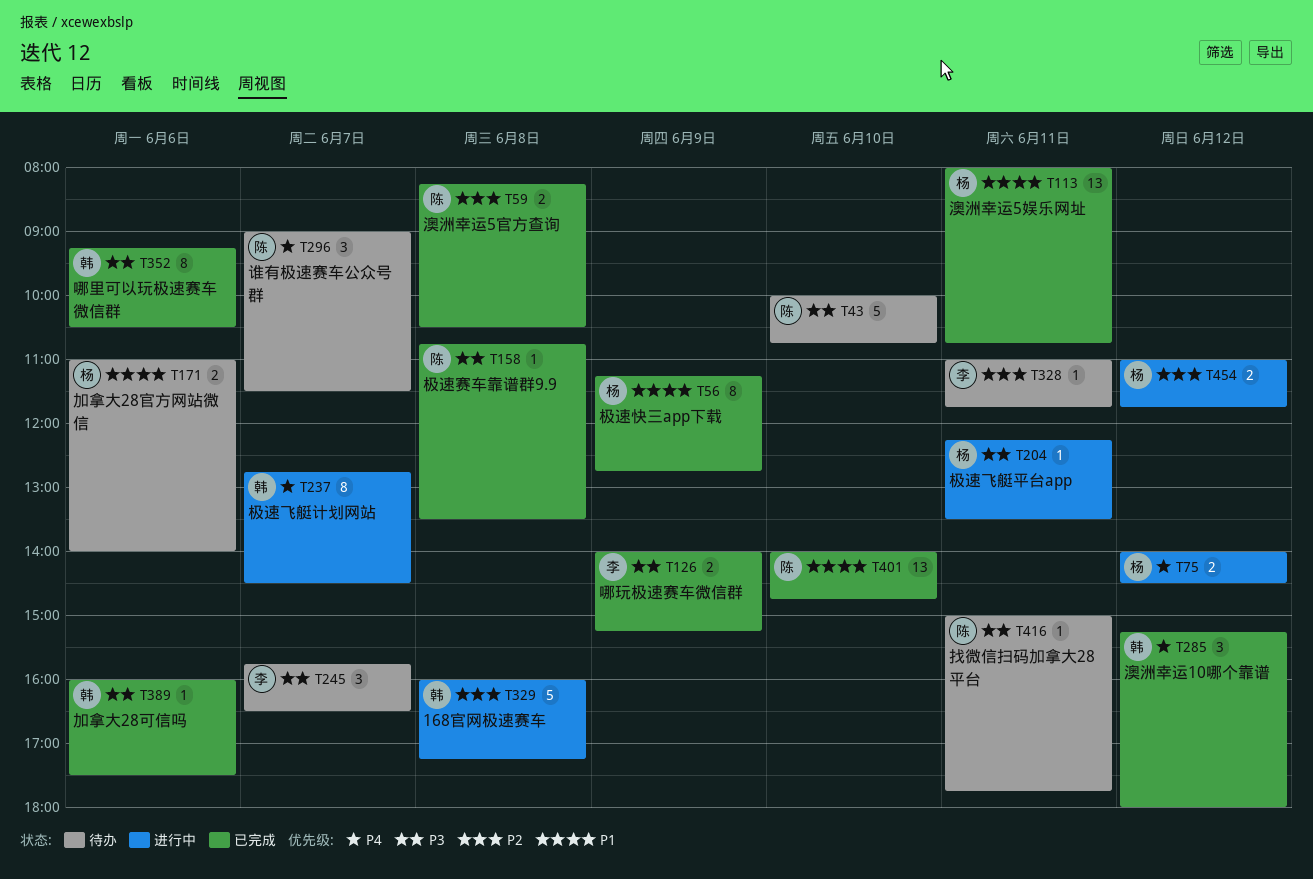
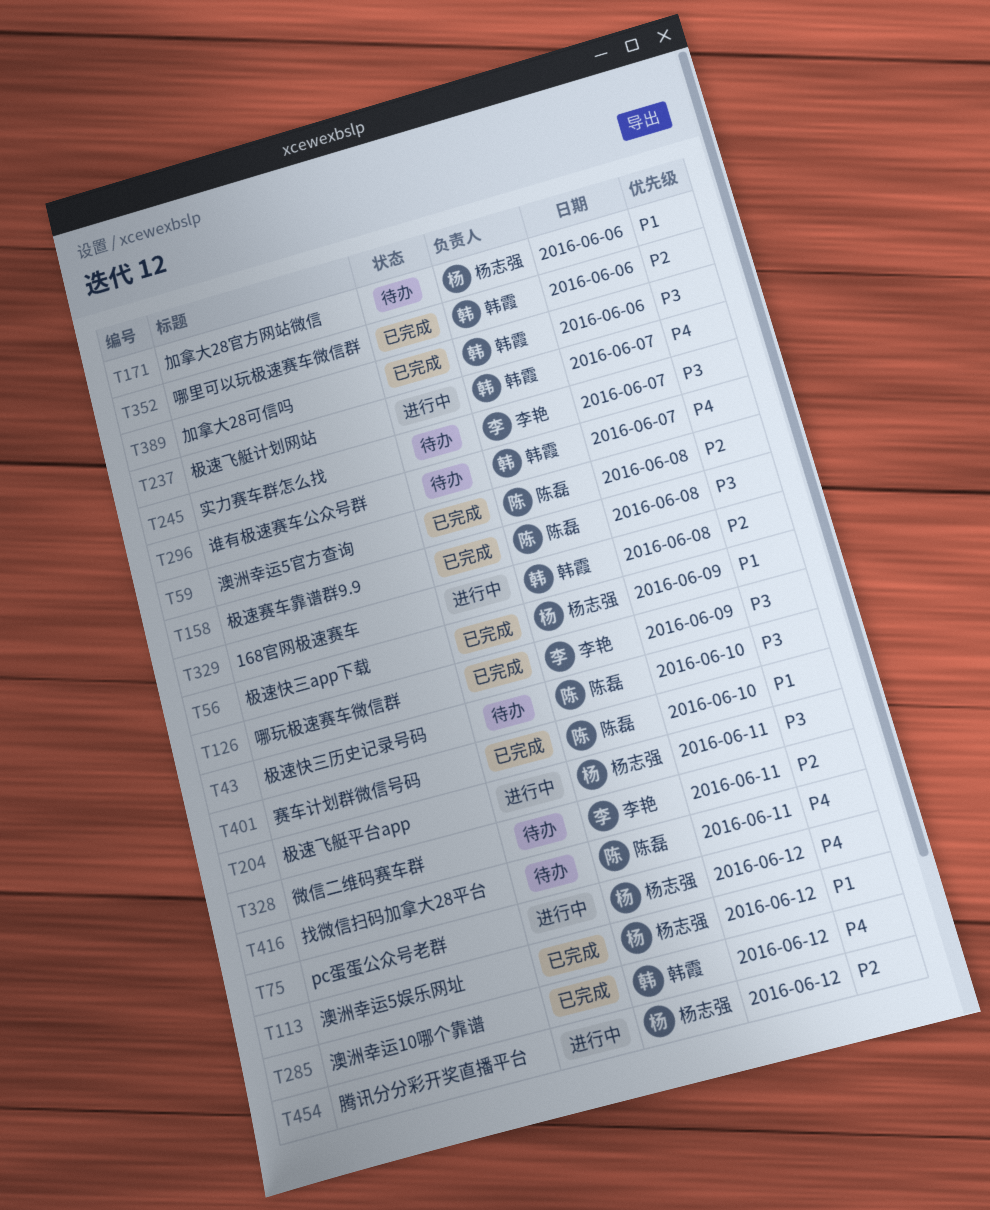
T113, day: Jun 11 -> Jun 12
T296, owner: 陈磊 -> 韩霞
T352, priority: P3 -> P2
T416, priority: P3 -> P4

